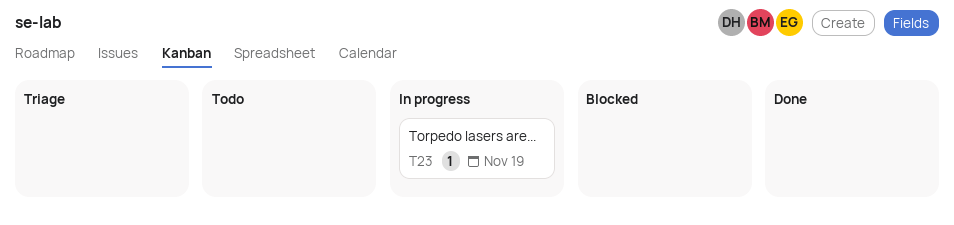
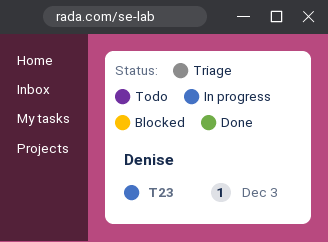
T23, due: Nov 19 -> Dec 3

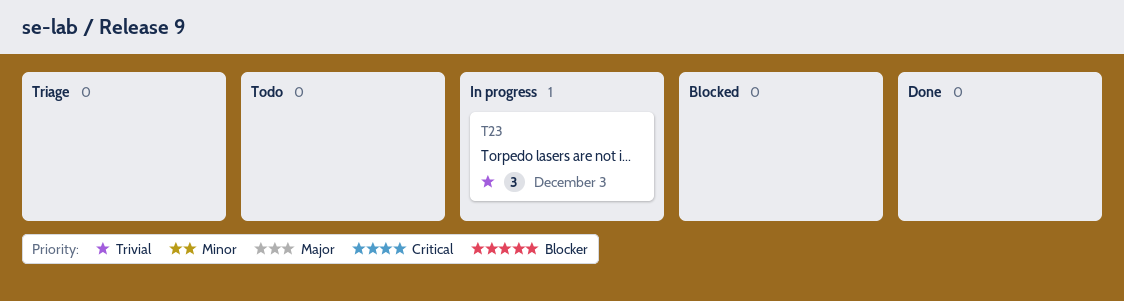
T23, estimate: 1 -> 3

